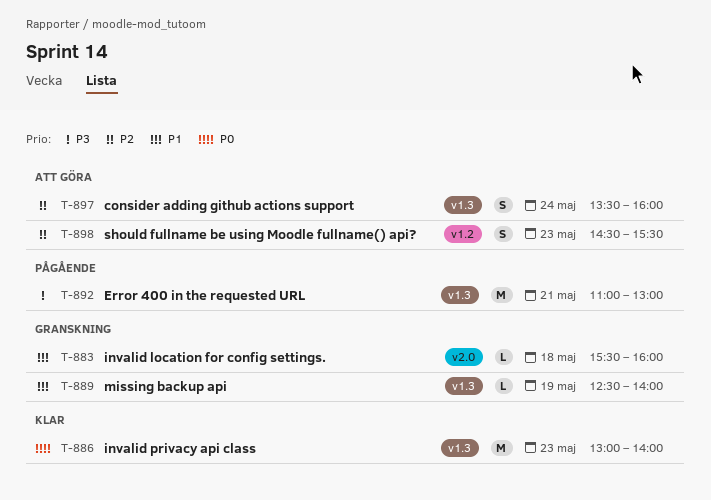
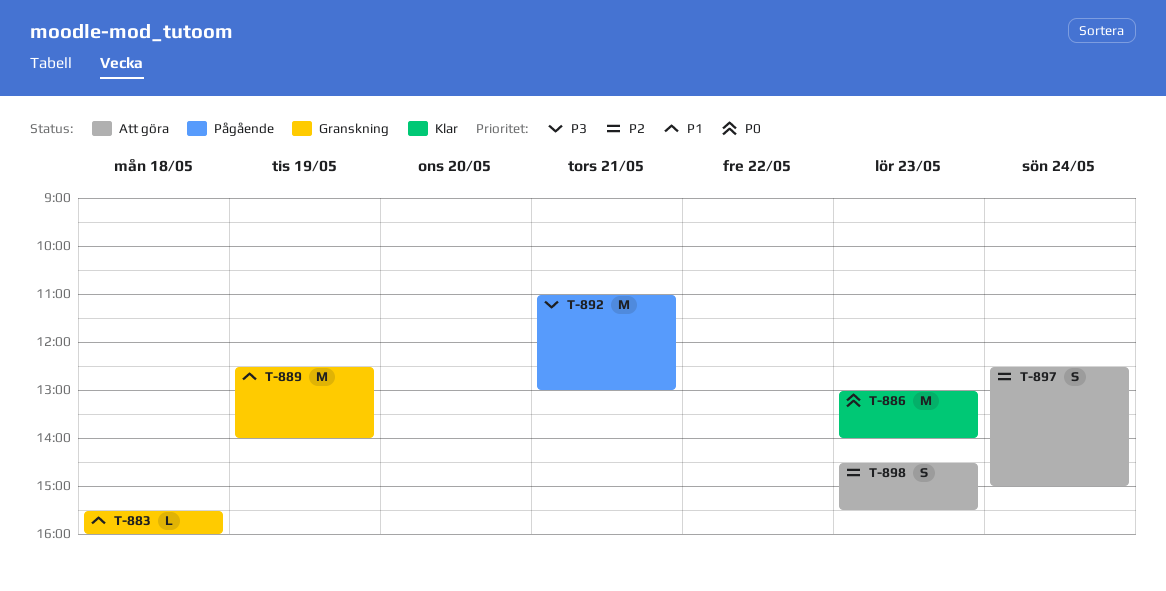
T-889, estimate: L -> M
T-897, begins: 13:30 -> 12:30
T-897, ends: 16:00 -> 15:00

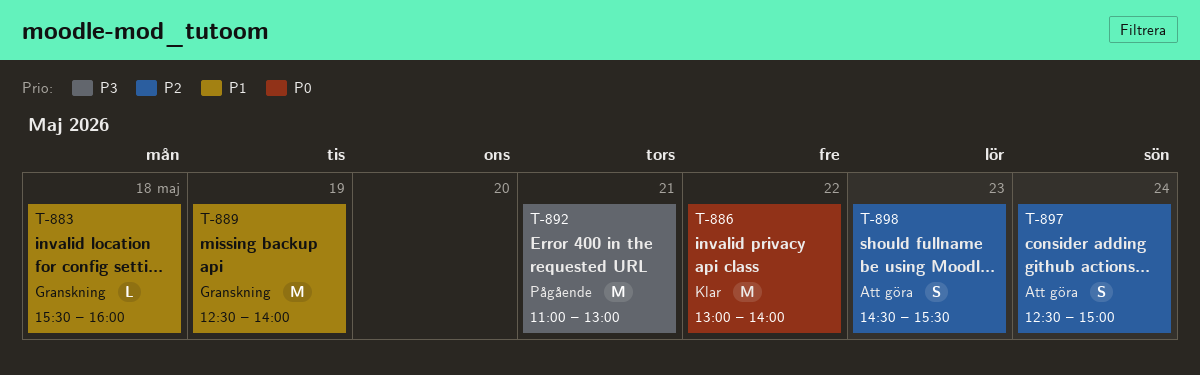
T-886, day: May 23 -> May 22

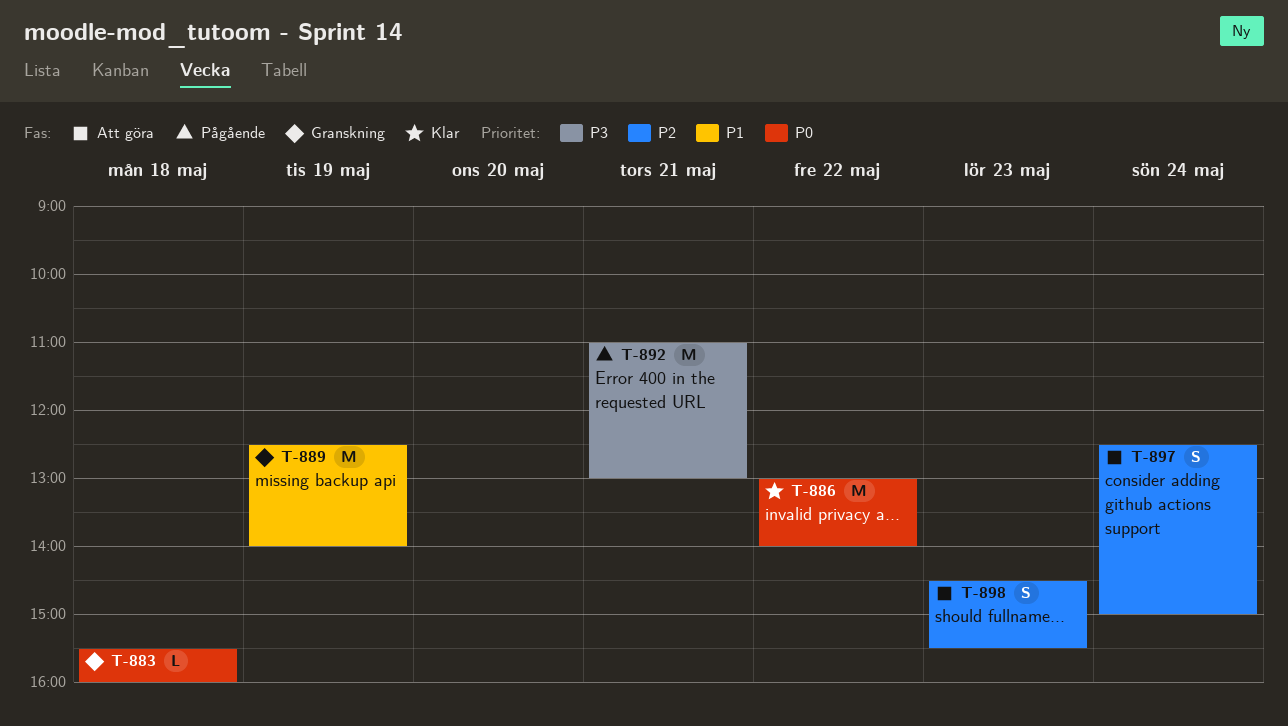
T-883, priority: P1 -> P0

